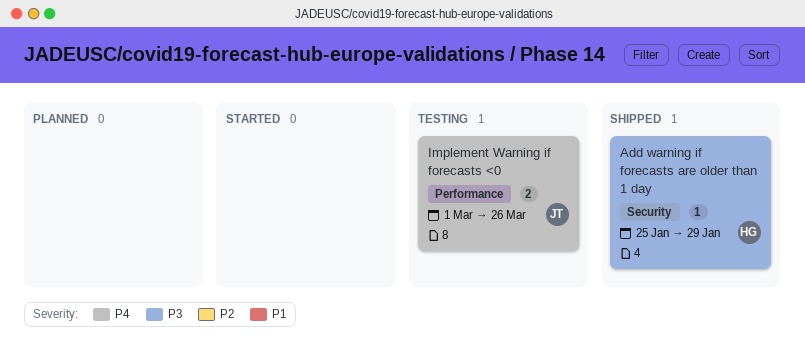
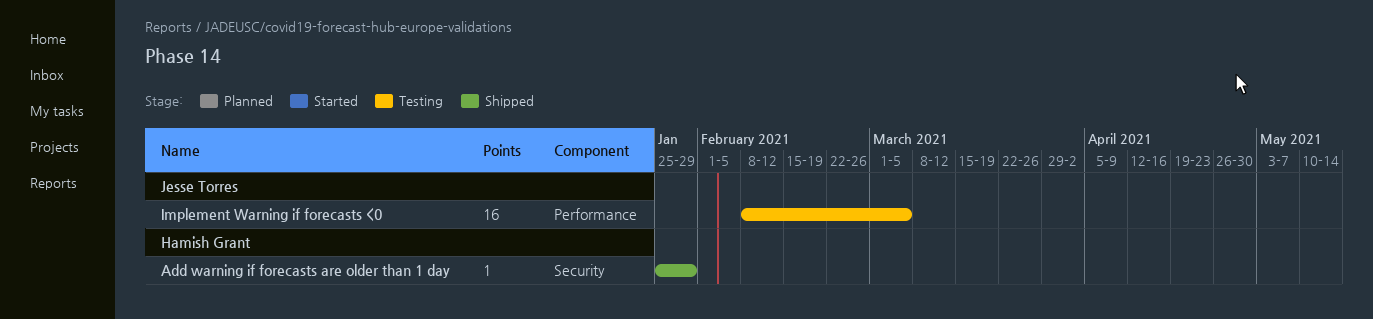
Implement Warning if forecasts <0, estimate: 2 -> 16
Implement Warning if forecasts <0, start: Mar 1 -> Feb 8
Implement Warning if forecasts <0, due: Mar 26 -> Mar 5

